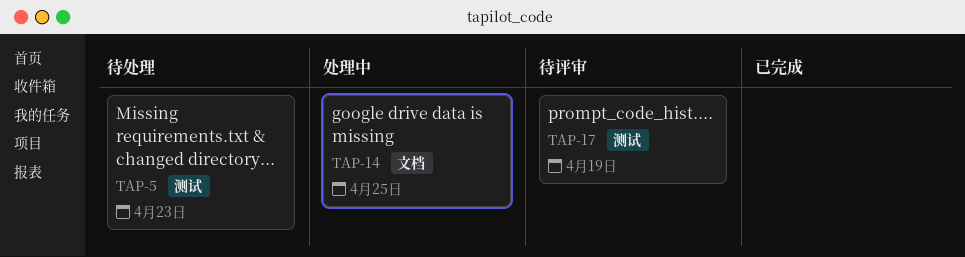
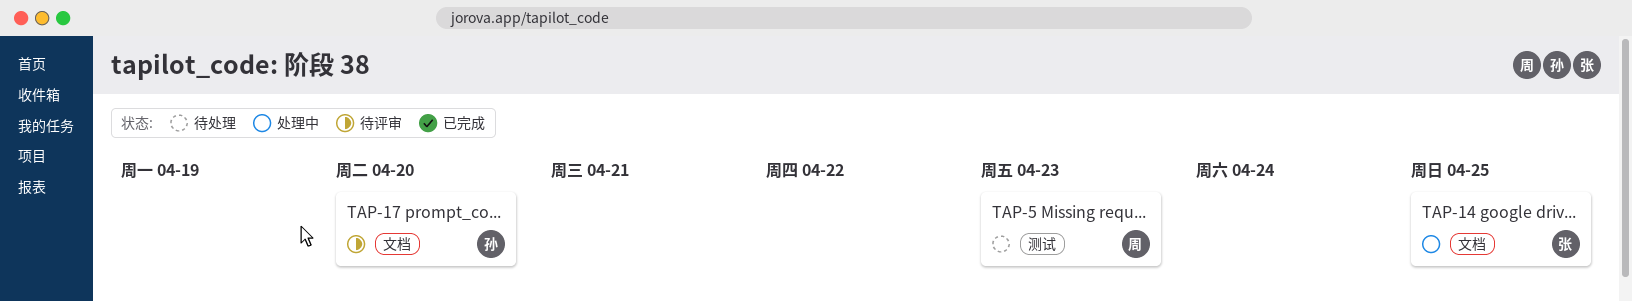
TAP-17, label: 测试 -> 文档
TAP-17, due: Apr 19 -> Apr 20

